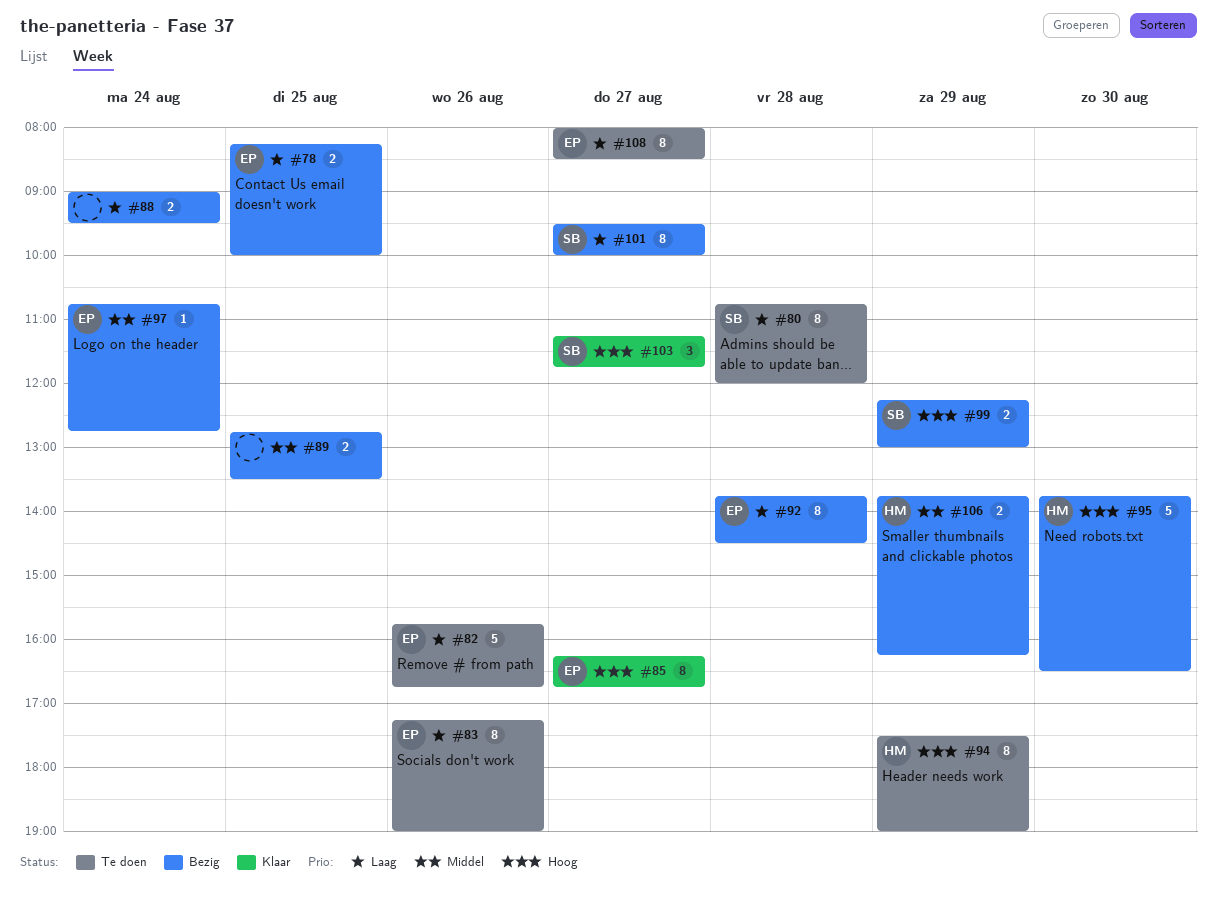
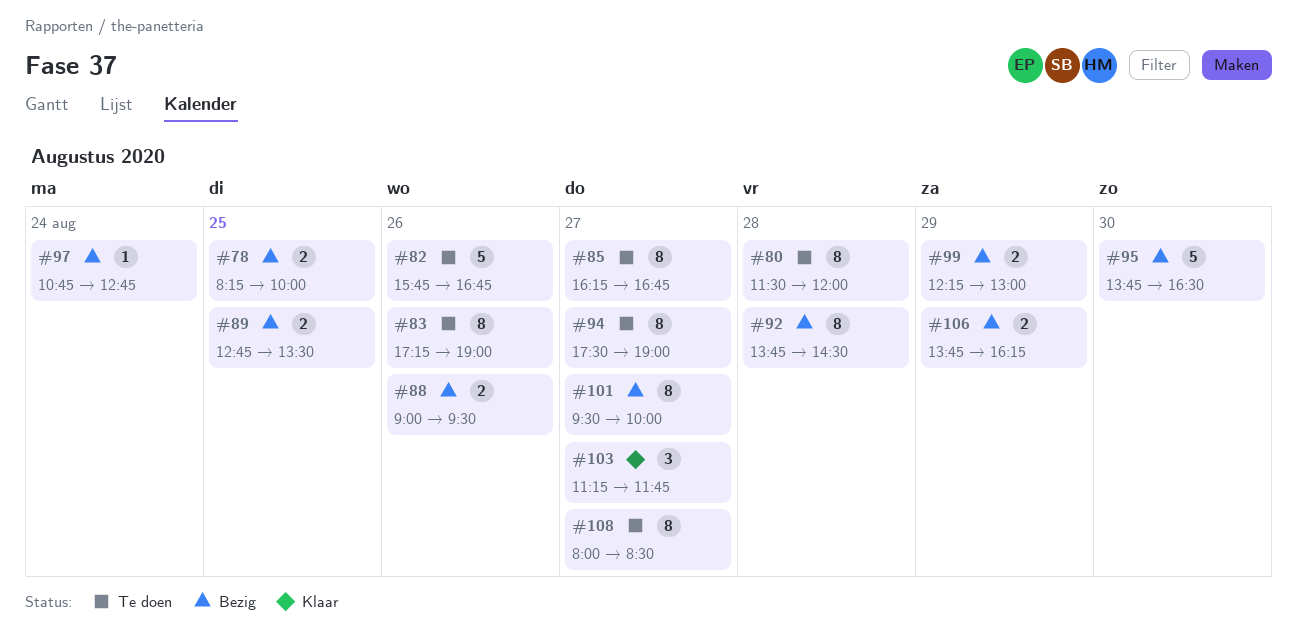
#80, begins: 10:45 -> 11:30
#85, status: Klaar -> Te doen
#88, day: Aug 24 -> Aug 26
#94, day: Aug 29 -> Aug 27

